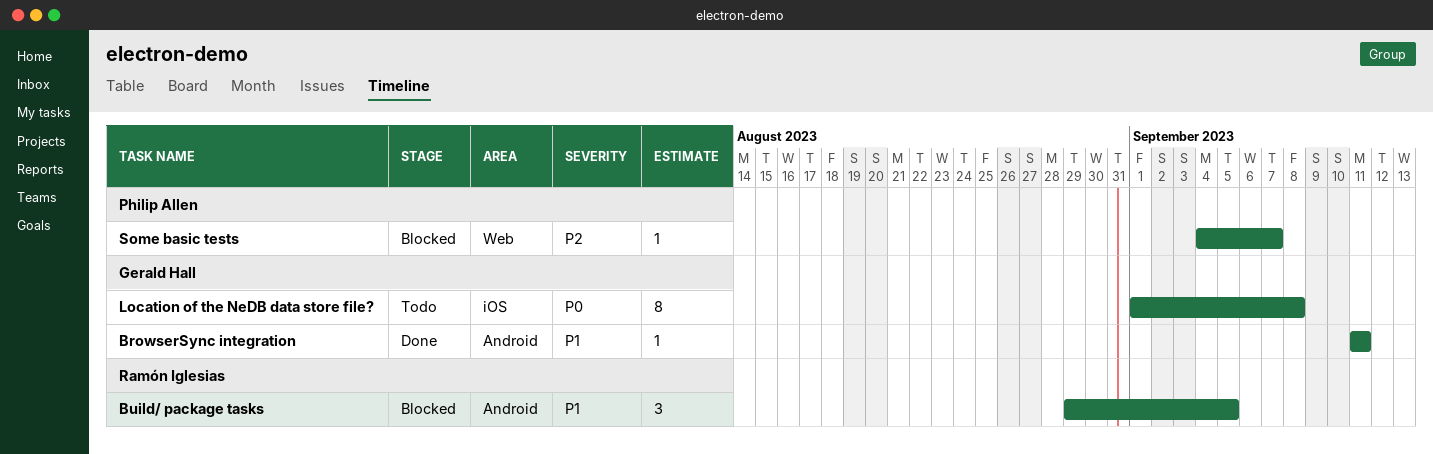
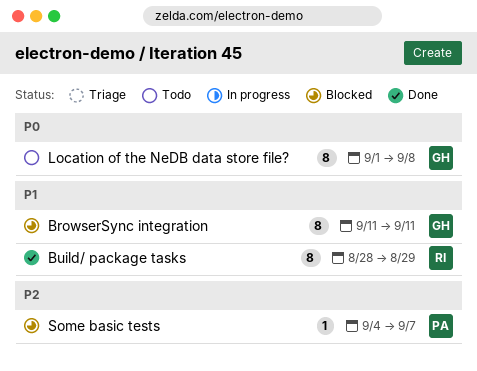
BrowserSync integration, status: Done -> Blocked
BrowserSync integration, estimate: 1 -> 8
Build/ package tasks, status: Blocked -> Done
Build/ package tasks, estimate: 3 -> 8
Build/ package tasks, start: Aug 29 -> Aug 28
Build/ package tasks, due: Sep 5 -> Aug 29

